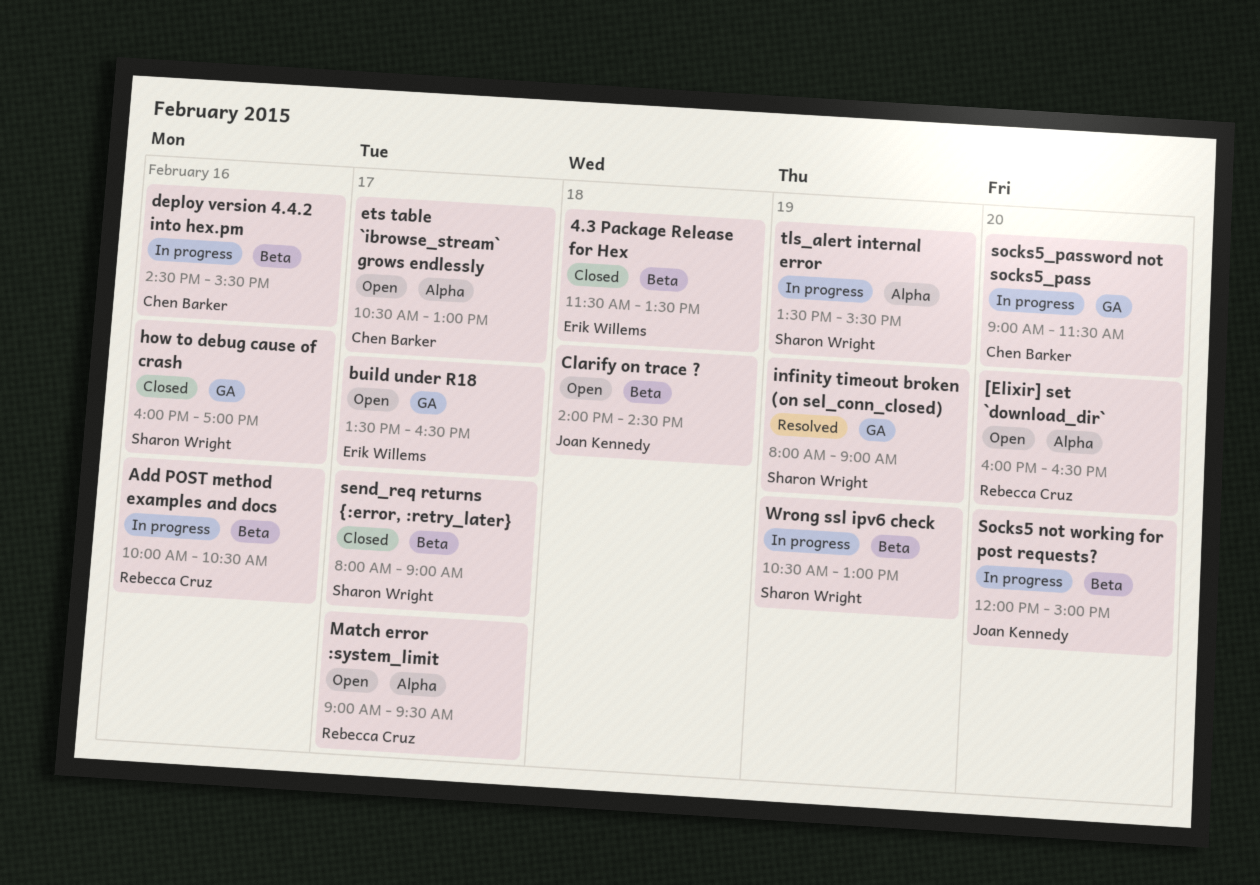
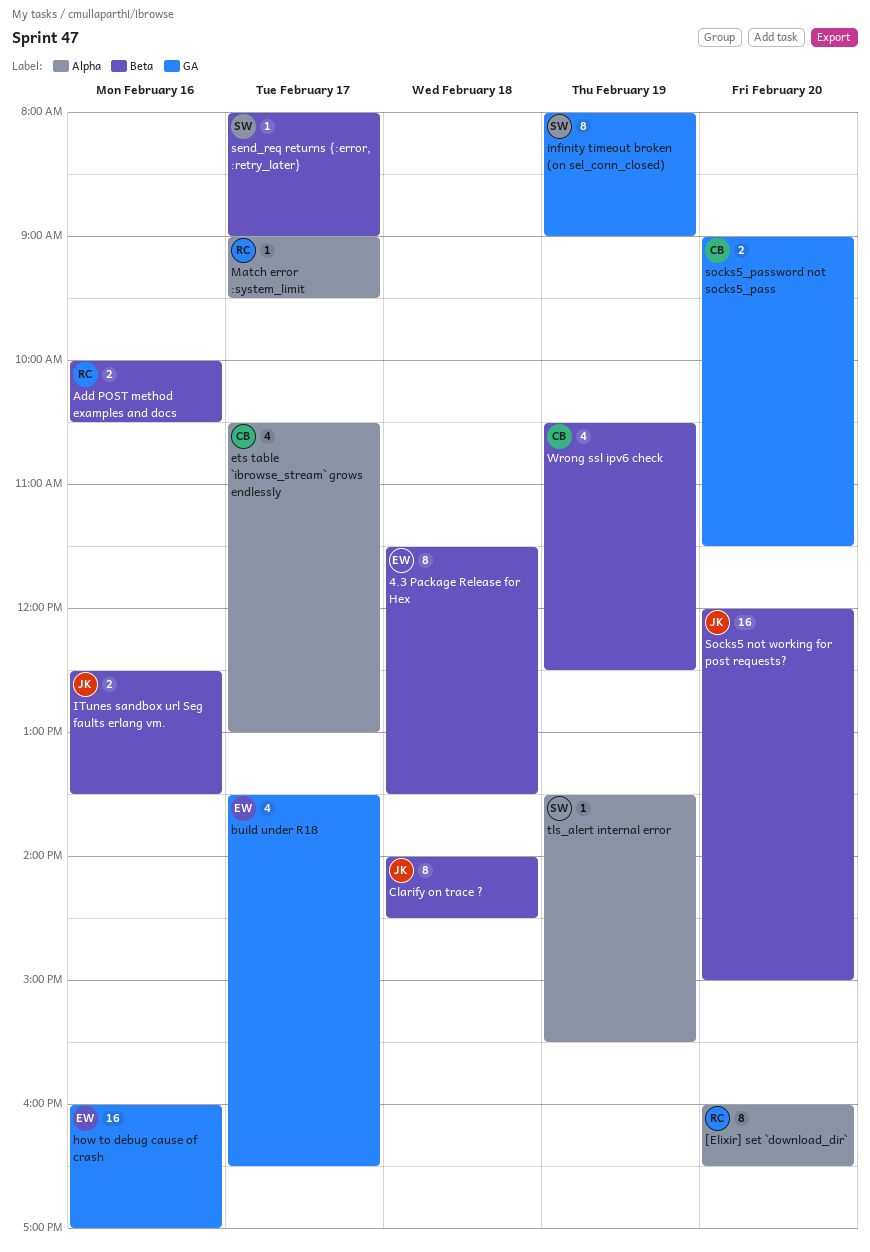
deploy version 4.4.2 into hex.pm: present -> none
how to debug cause of crash, owner: Sharon Wright -> Erik Willems
ITunes sandbox url Seg faults erlang vm.: none -> present
Wrong ssl ipv6 check, owner: Sharon Wright -> Chen Barker
Wrong ssl ipv6 check, ends: 13:00 -> 12:30

